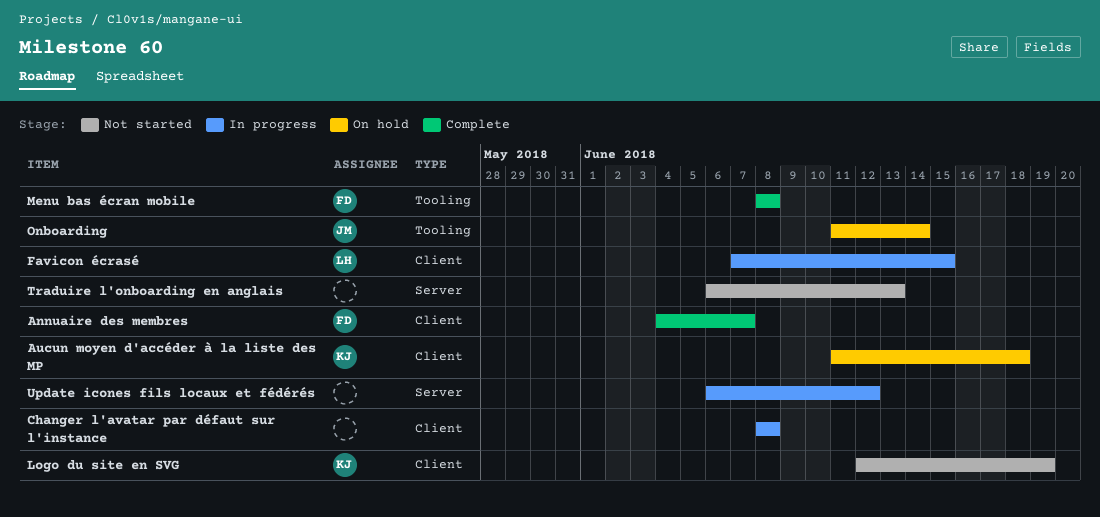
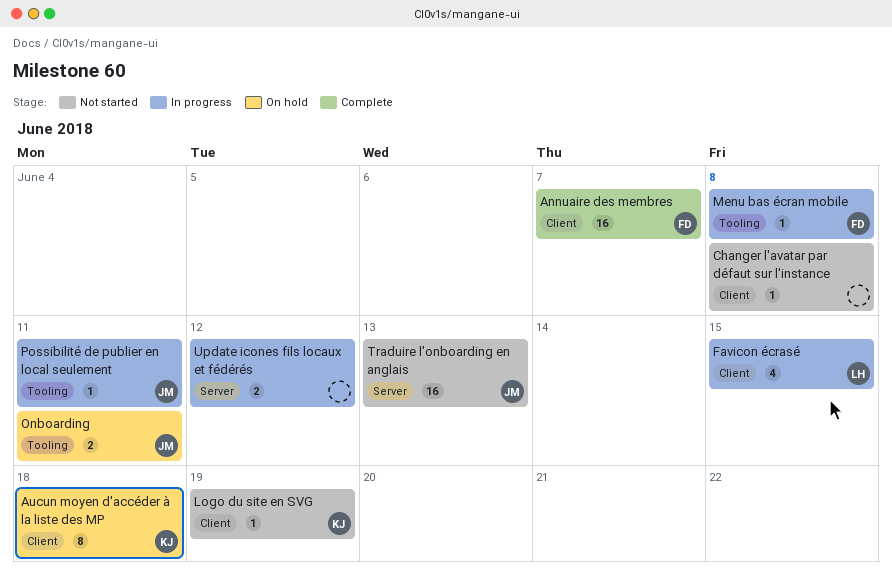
Changer l'avatar par défaut sur l'instance, status: In progress -> Not started
Menu bas écran mobile, status: Complete -> In progress
Onboarding, due: Jun 14 -> Jun 11
Possibilité de publier en local seulement: none -> present
Traduire l'onboarding en anglais, owner: none -> JM

